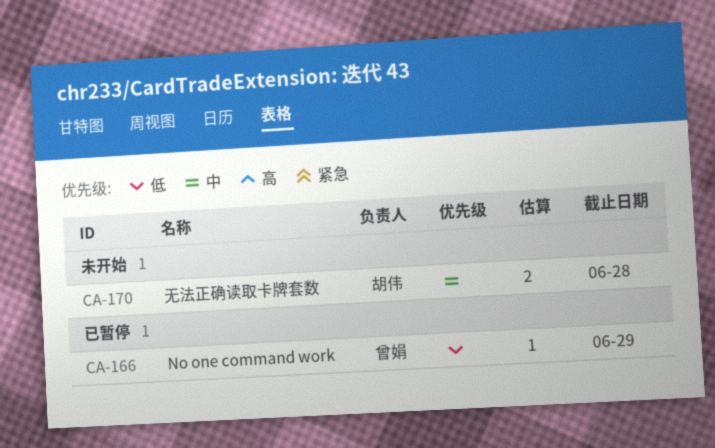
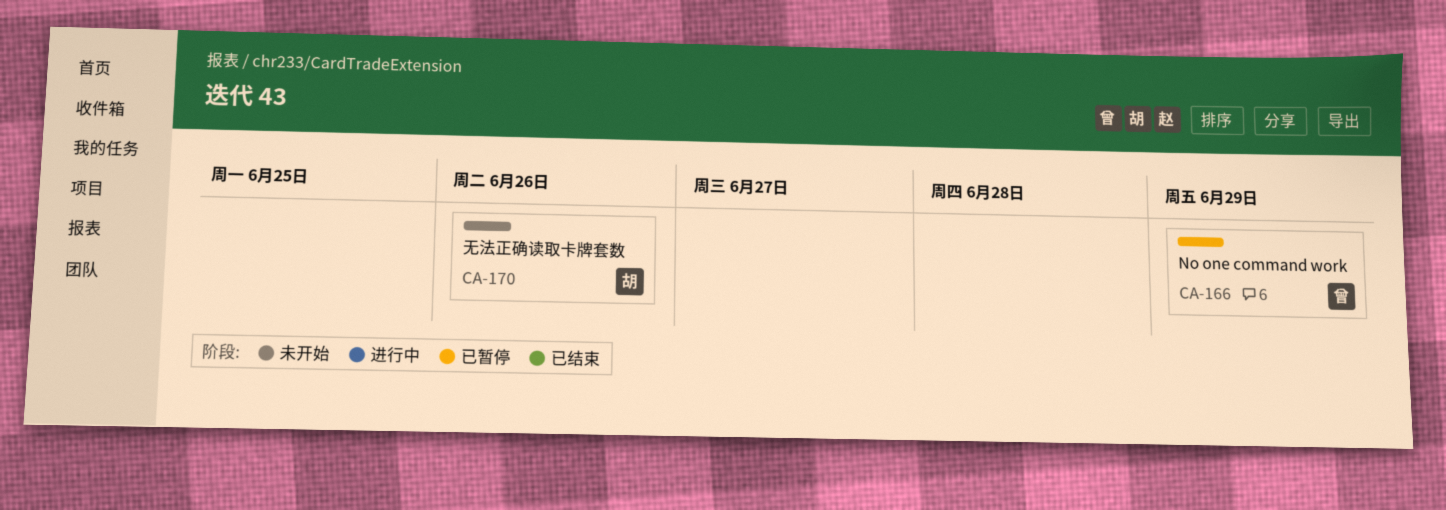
CA-170, due: Jun 28 -> Jun 26

